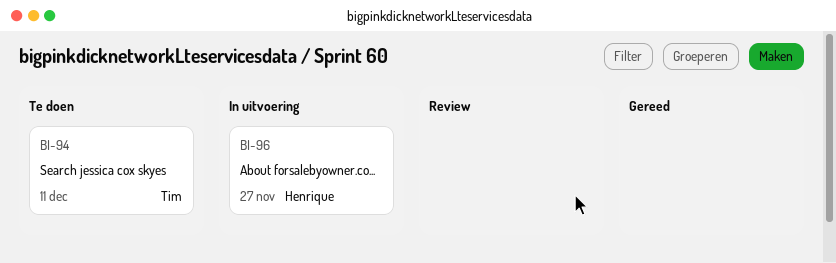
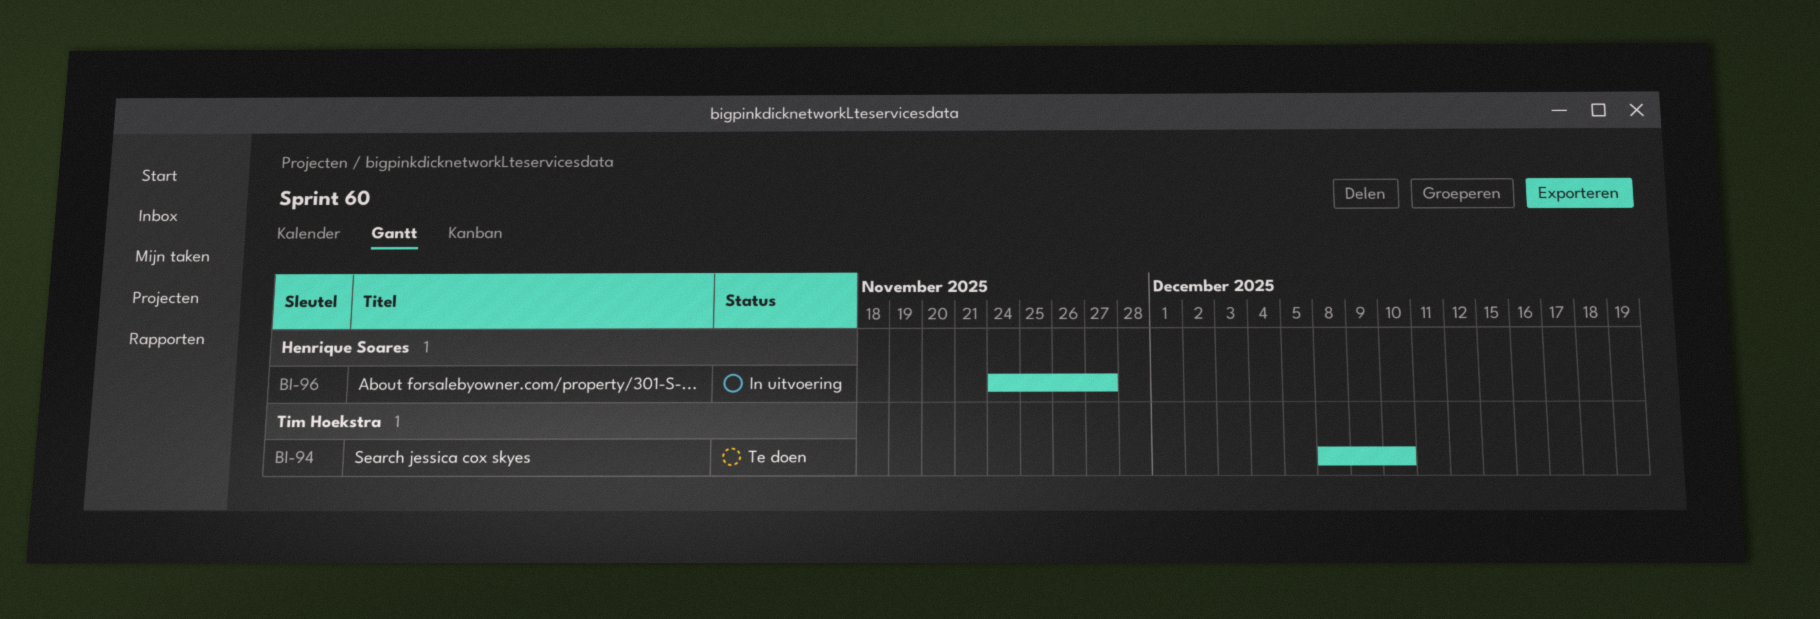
BI-94, due: Dec 11 -> Dec 10

